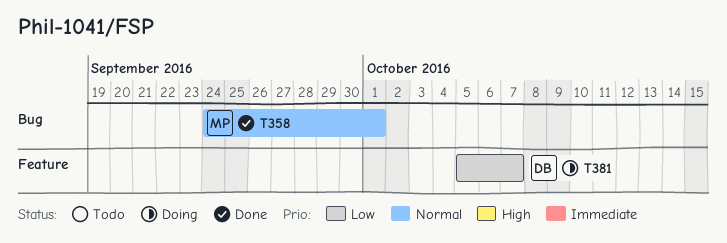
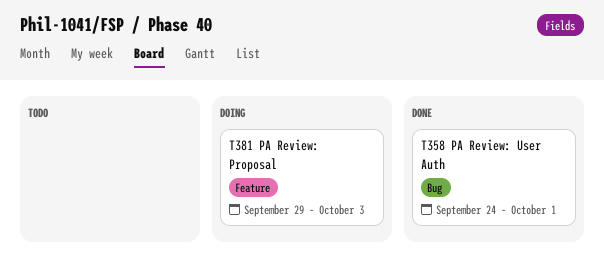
T381, start: Oct 5 -> Sep 29
T381, due: Oct 7 -> Oct 3

